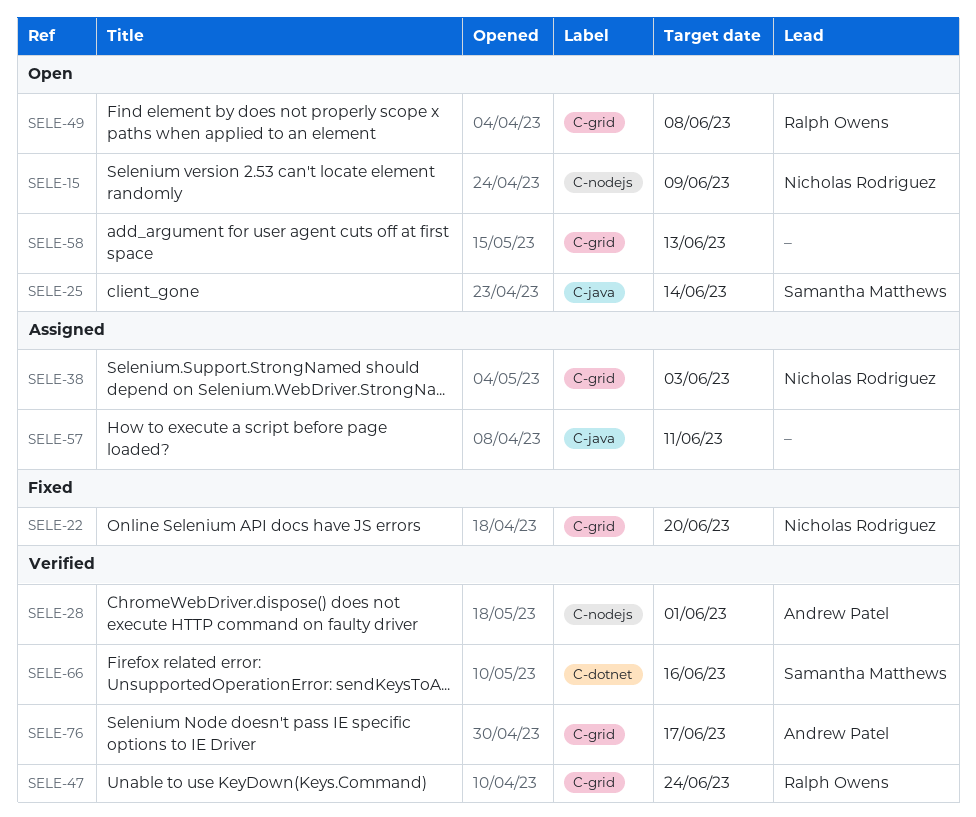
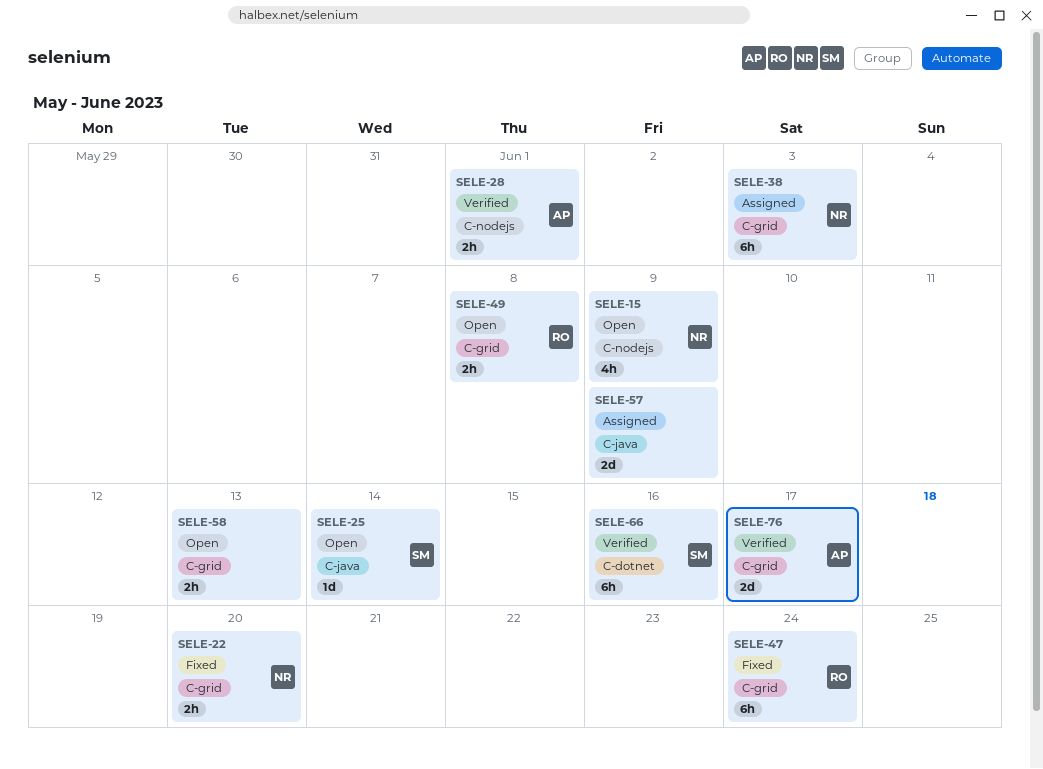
SELE-47, status: Verified -> Fixed
SELE-57, due: Jun 11 -> Jun 9

